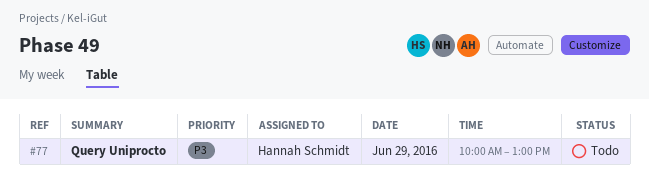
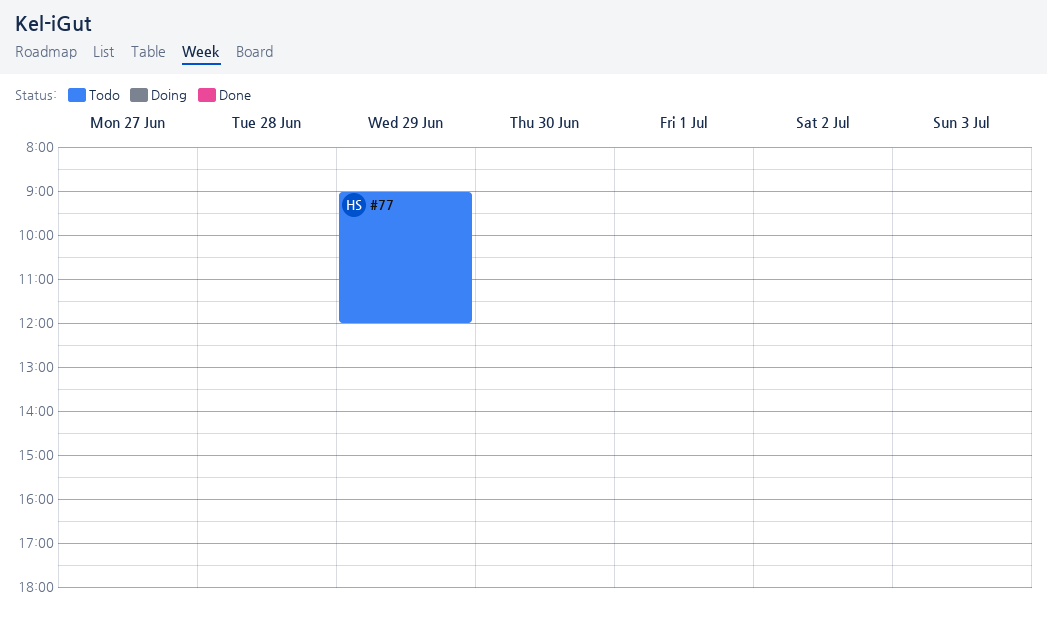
#77, begins: 10:00 -> 09:00
#77, ends: 13:00 -> 12:00

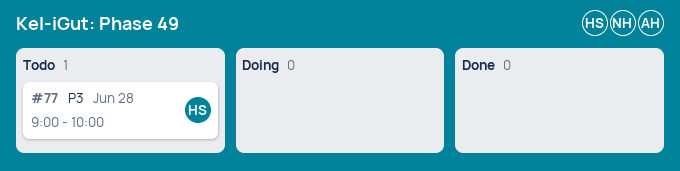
#77, day: Jun 29 -> Jun 28
#77, ends: 12:00 -> 10:00

